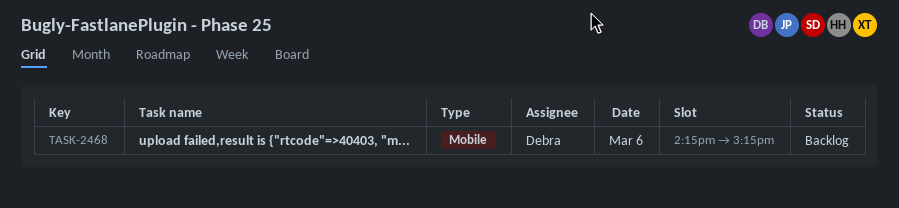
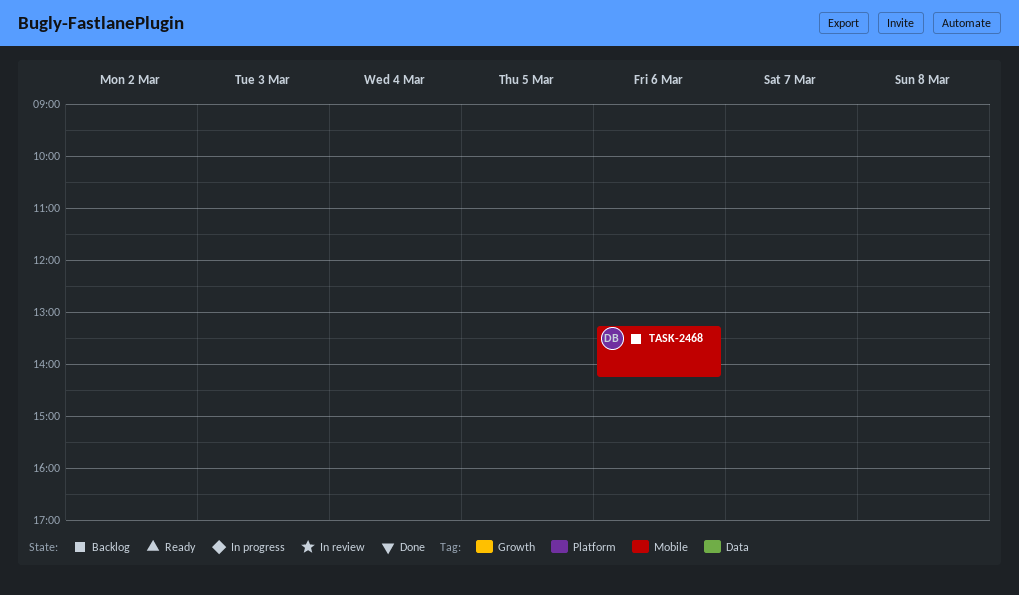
TASK-2468, begins: 14:15 -> 13:15
TASK-2468, ends: 15:15 -> 14:15

